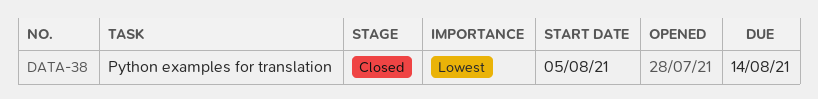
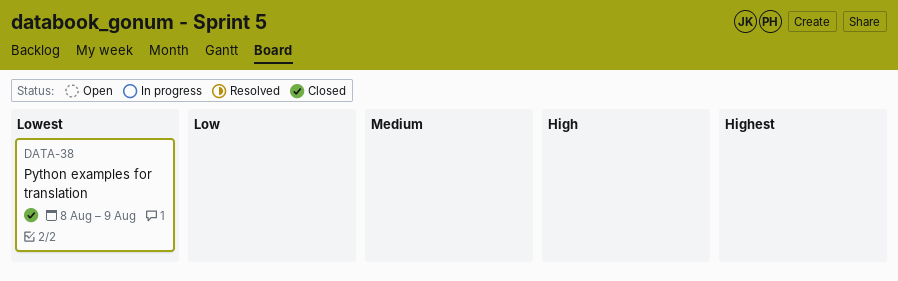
DATA-38, start: Aug 5 -> Aug 8
DATA-38, due: Aug 14 -> Aug 9

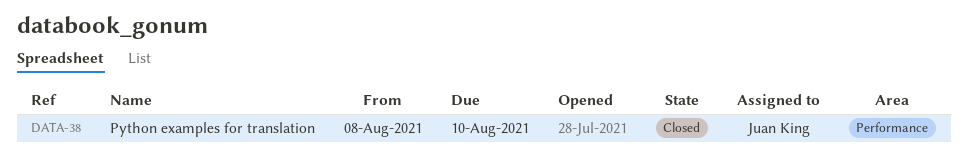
DATA-38, due: Aug 9 -> Aug 10

